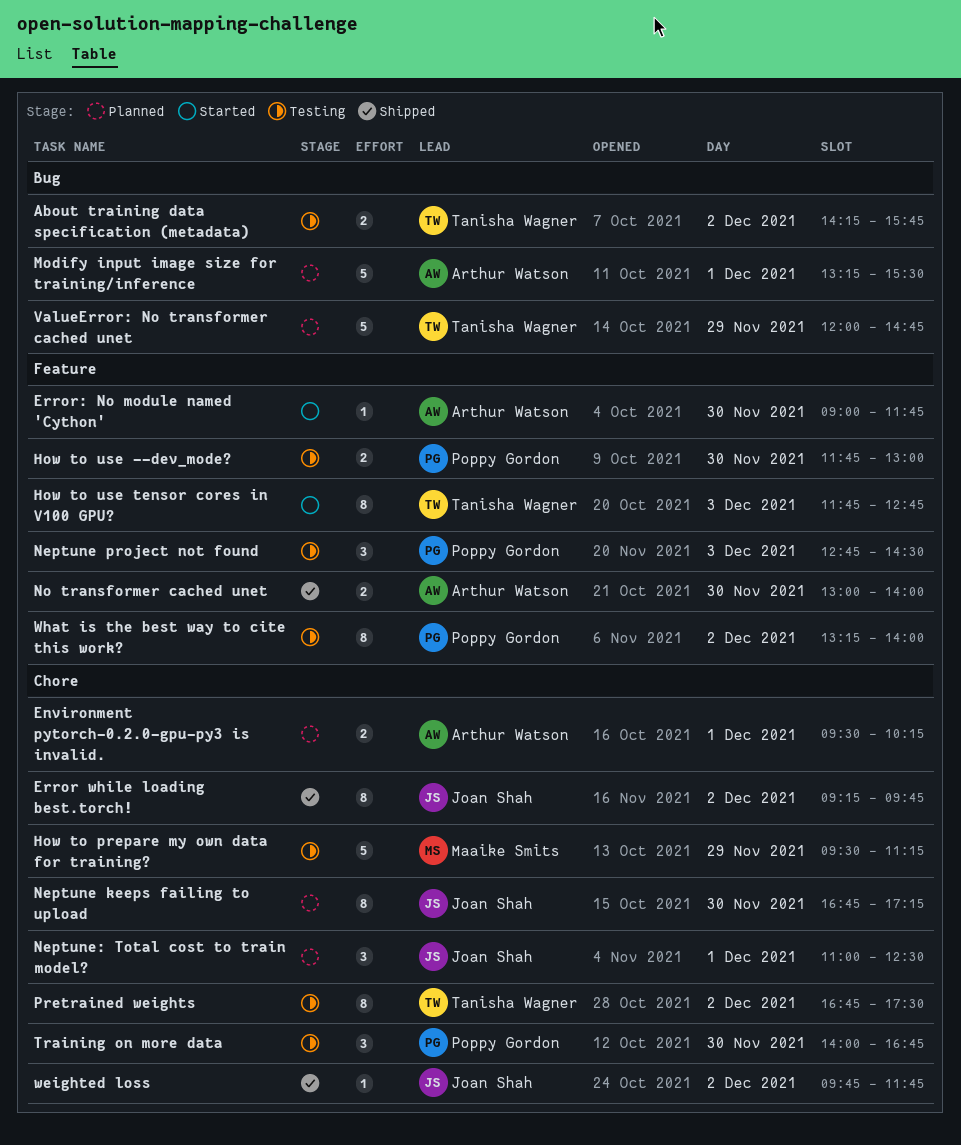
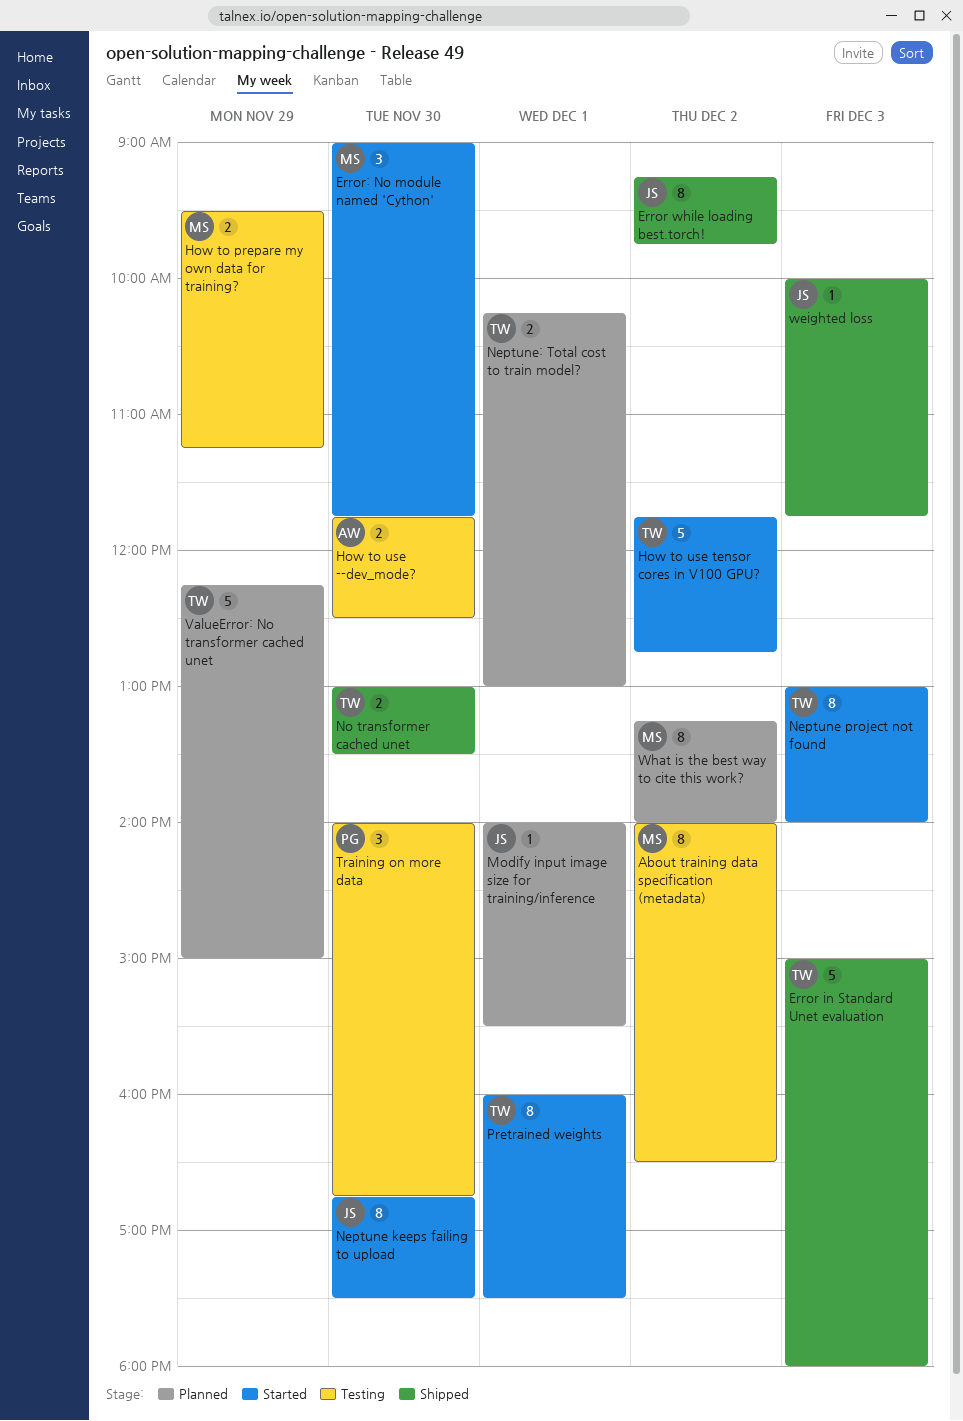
About training data specification (metadata), owner: Tanisha Wagner -> Maaike Smits
About training data specification (metadata), estimate: 2 -> 8
About training data specification (metadata), begins: 14:15 -> 14:00
About training data specification (metadata), ends: 15:45 -> 16:30
Environment pytorch-0.2.0-gpu-py3 is invalid.: present -> none
Error in Standard Unet evaluation: none -> present
Error: No module named 'Cython', owner: Arthur Watson -> Maaike Smits
Error: No module named 'Cython', estimate: 1 -> 3
How to prepare my own data for training?, estimate: 5 -> 2
How to use --dev_mode?, owner: Poppy Gordon -> Arthur Watson
How to use --dev_mode?, ends: 13:00 -> 12:30
How to use tensor cores in V100 GPU?, estimate: 8 -> 5
How to use tensor cores in V100 GPU?, day: Dec 3 -> Dec 2
Modify input image size for training/inference, owner: Arthur Watson -> Joan Shah
Modify input image size for training/inference, estimate: 5 -> 1
Modify input image size for training/inference, begins: 13:15 -> 14:00
Neptune keeps failing to upload, status: Planned -> Started
Neptune keeps failing to upload, ends: 17:15 -> 17:30
Neptune project not found, status: Testing -> Started
Neptune project not found, owner: Poppy Gordon -> Tanisha Wagner
Neptune project not found, estimate: 3 -> 8
Neptune project not found, begins: 12:45 -> 13:00
Neptune project not found, ends: 14:30 -> 14:00
Neptune: Total cost to train model?, owner: Joan Shah -> Tanisha Wagner
Neptune: Total cost to train model?, estimate: 3 -> 2
Neptune: Total cost to train model?, begins: 11:00 -> 10:15
Neptune: Total cost to train model?, ends: 12:30 -> 13:00
No transformer cached unet, owner: Arthur Watson -> Tanisha Wagner
No transformer cached unet, ends: 14:00 -> 13:30
Pretrained weights, status: Testing -> Started
Pretrained weights, day: Dec 2 -> Dec 1
Pretrained weights, begins: 16:45 -> 16:00
ValueError: No transformer cached unet, begins: 12:00 -> 12:15
ValueError: No transformer cached unet, ends: 14:45 -> 15:00
weighted loss, day: Dec 2 -> Dec 3
weighted loss, begins: 09:45 -> 10:00
What is the best way to cite this work?, status: Testing -> Planned
What is the best way to cite this work?, owner: Poppy Gordon -> Maaike Smits

